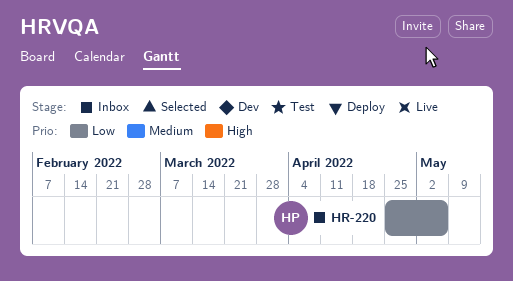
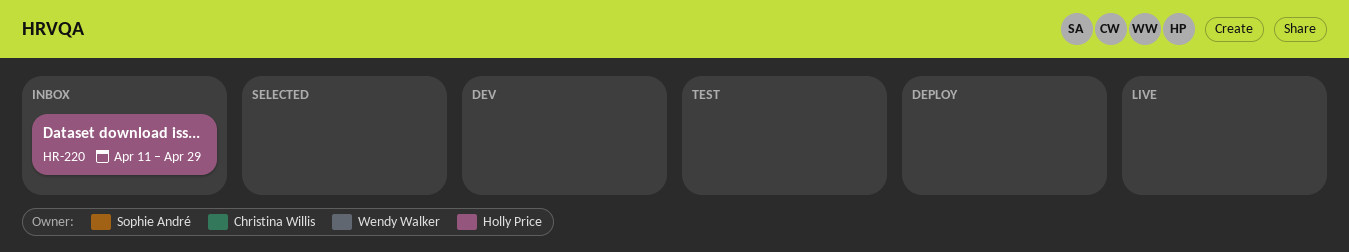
HR-220, start: Apr 25 -> Apr 11
HR-220, due: May 6 -> Apr 29

